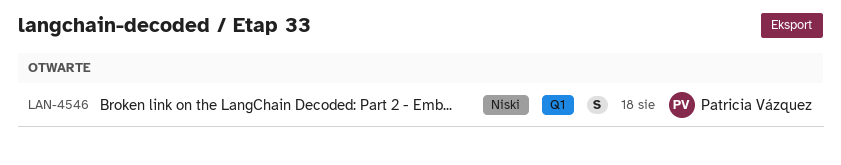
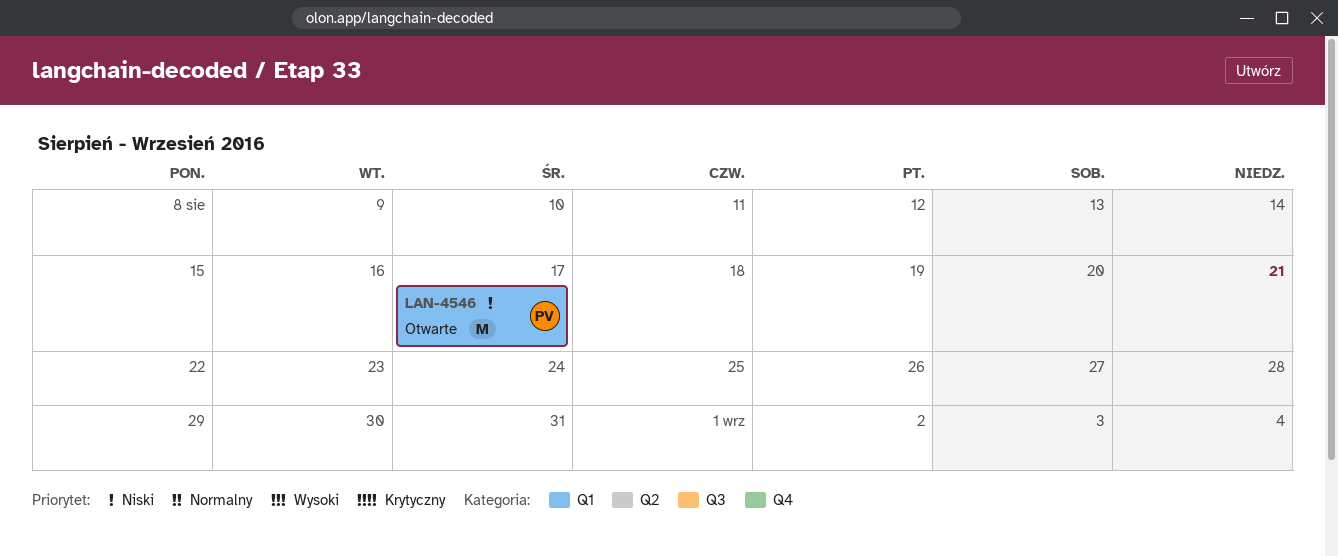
LAN-4546, estimate: S -> M
LAN-4546, due: Aug 18 -> Aug 17

